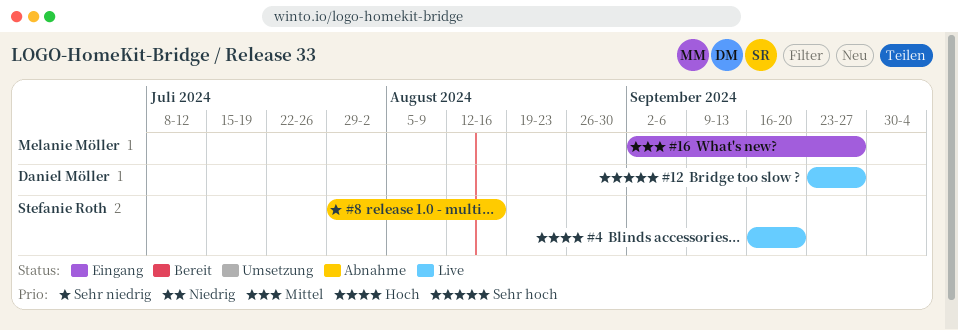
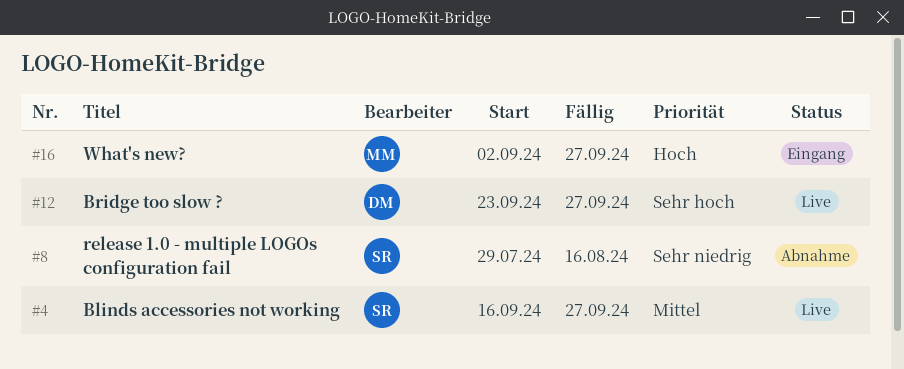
#4, priority: Hoch -> Mittel
#4, due: Sep 20 -> Sep 27
#16, priority: Mittel -> Hoch

